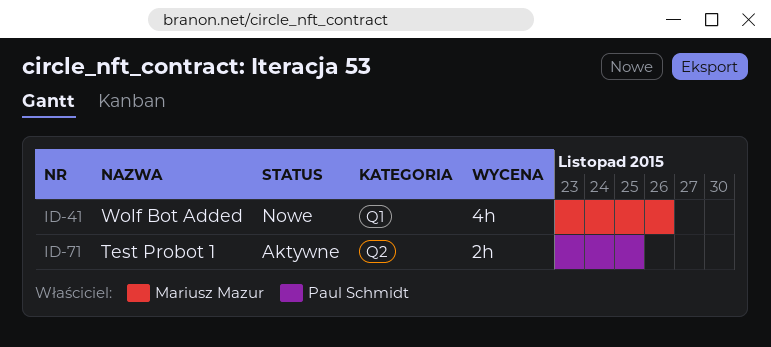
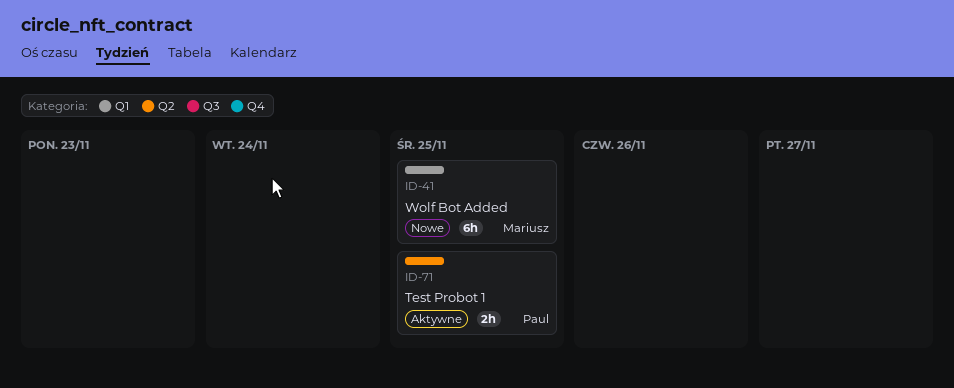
ID-41, estimate: 4h -> 6h
ID-41, due: Nov 26 -> Nov 25

